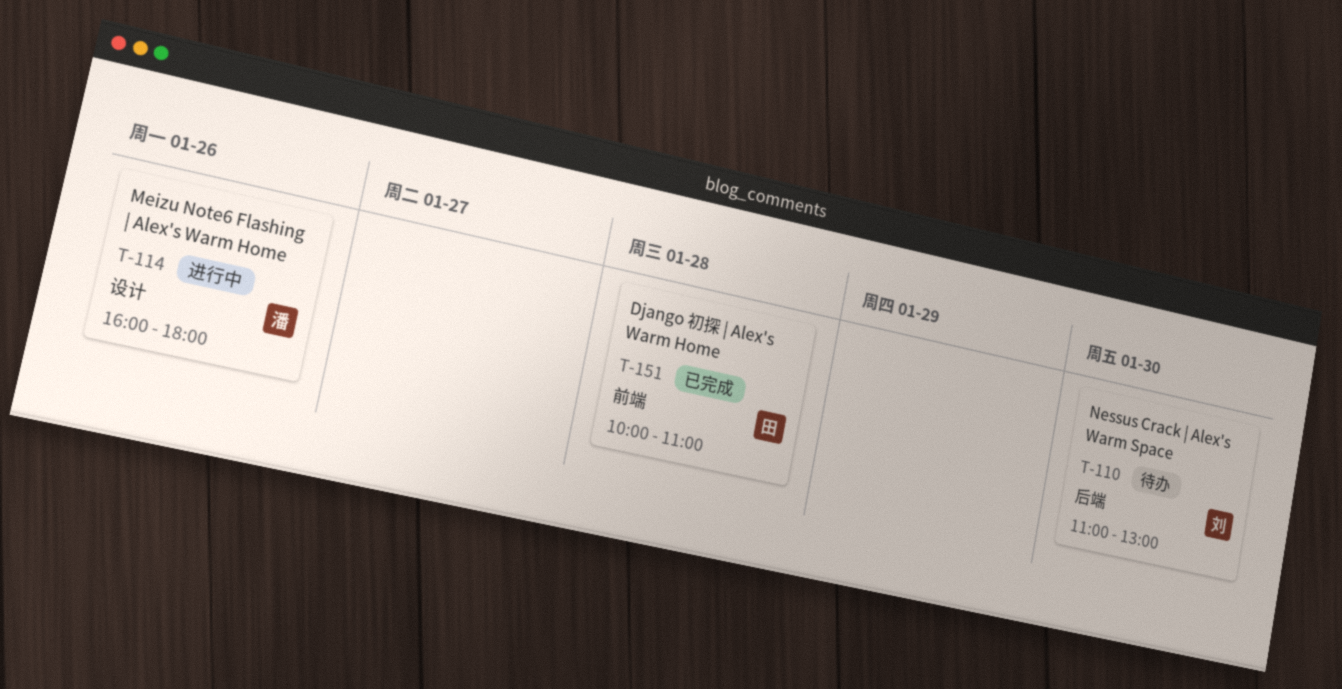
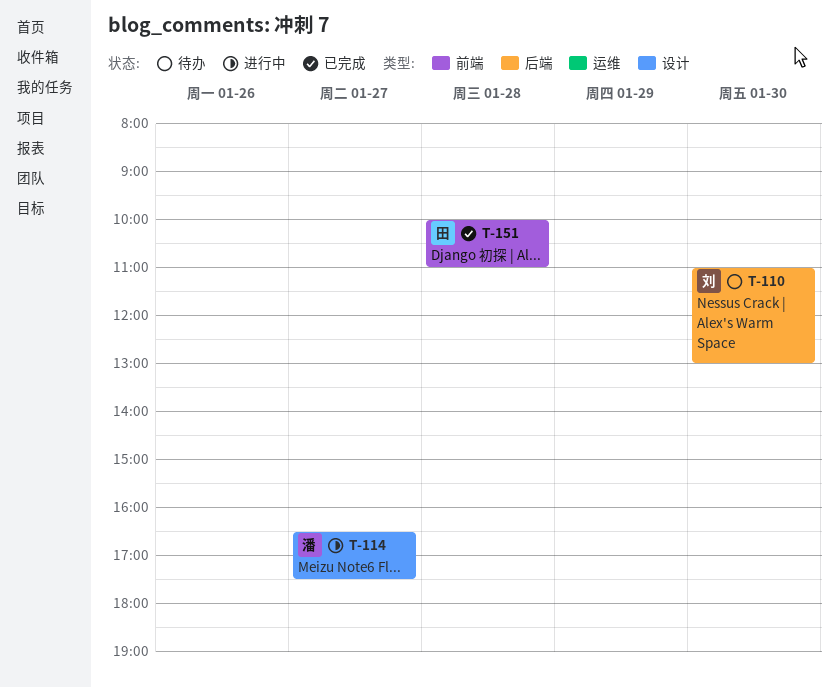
T-114, day: Jan 26 -> Jan 27
T-114, begins: 16:00 -> 16:30
T-114, ends: 18:00 -> 17:30

